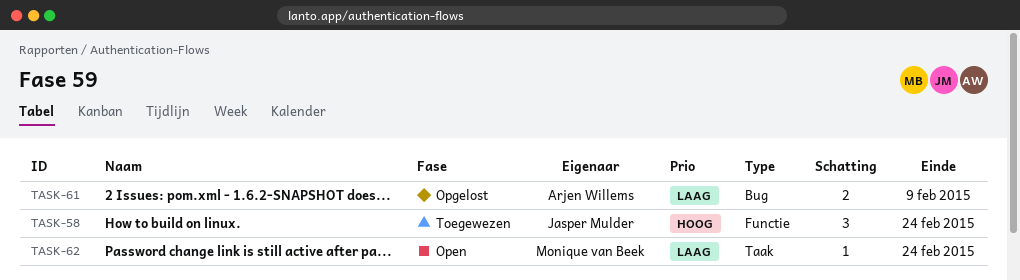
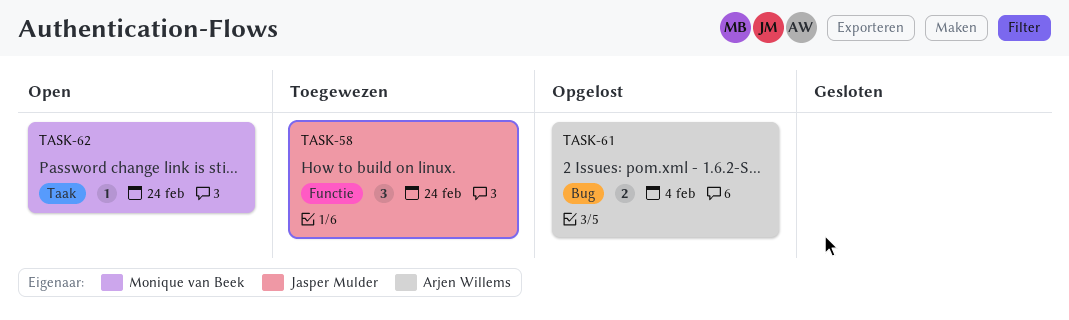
TASK-61, due: Feb 9 -> Feb 4

